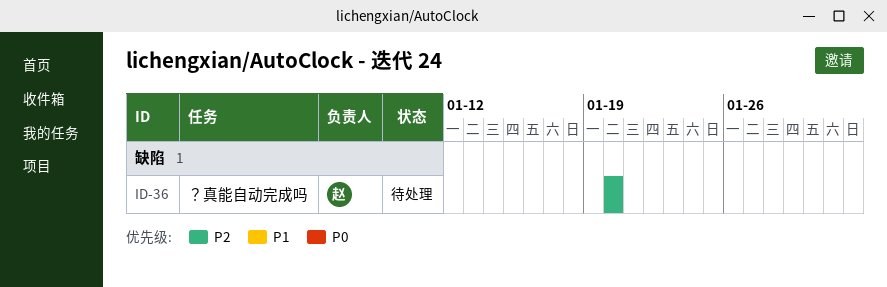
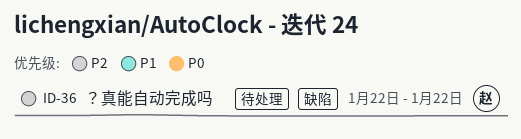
ID-36, start: Jan 20 -> Jan 22
ID-36, due: Jan 20 -> Jan 22

